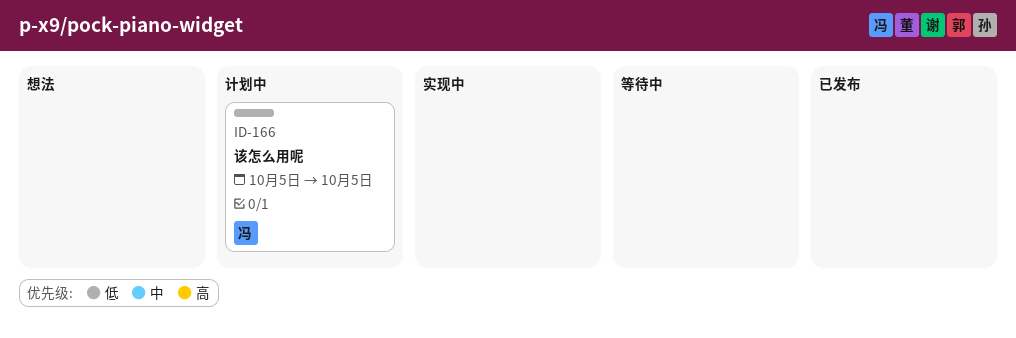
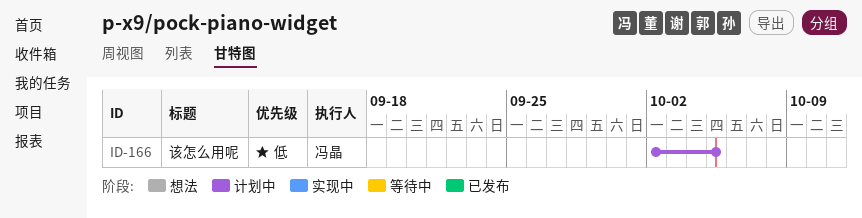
ID-166, start: Oct 5 -> Oct 2

